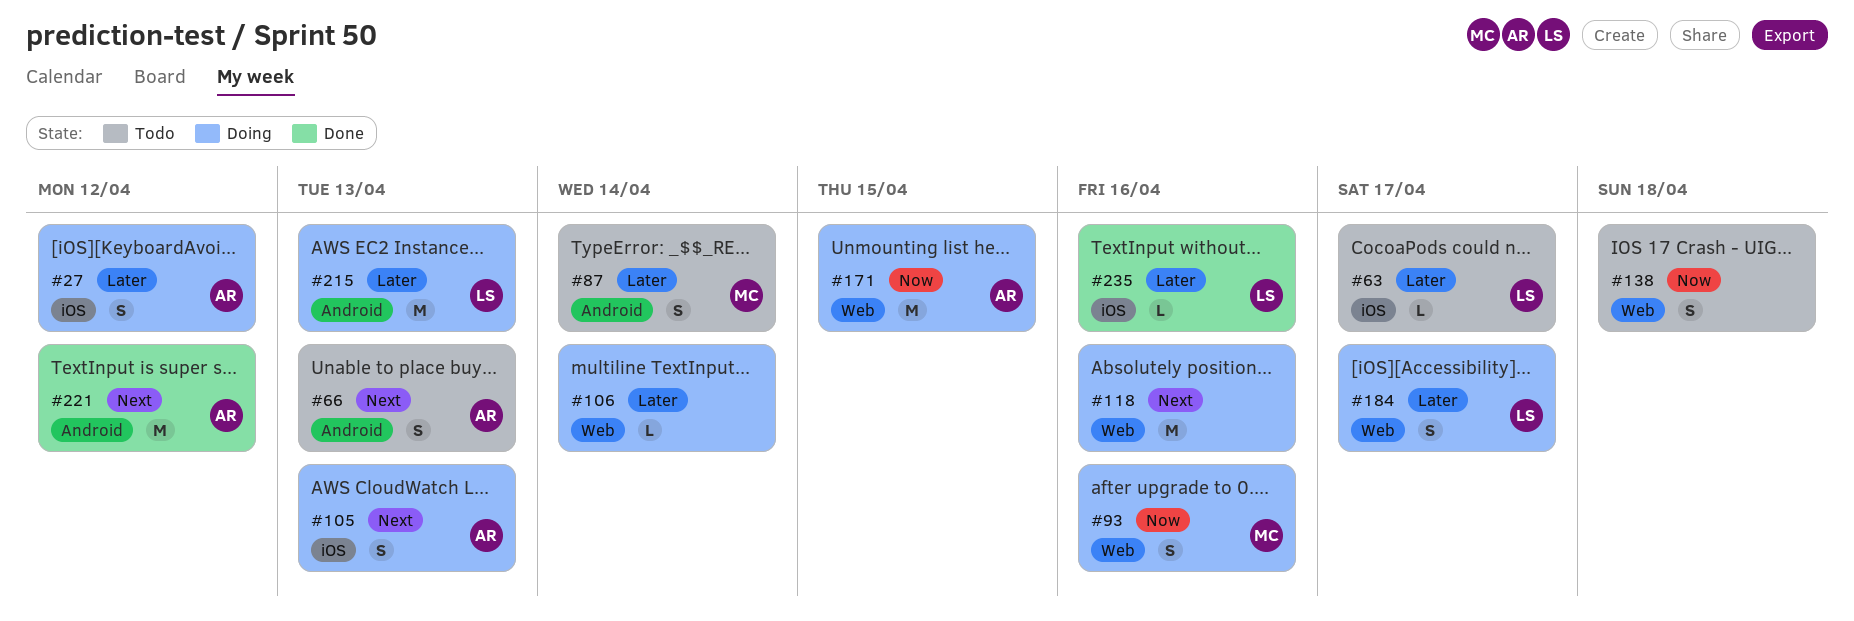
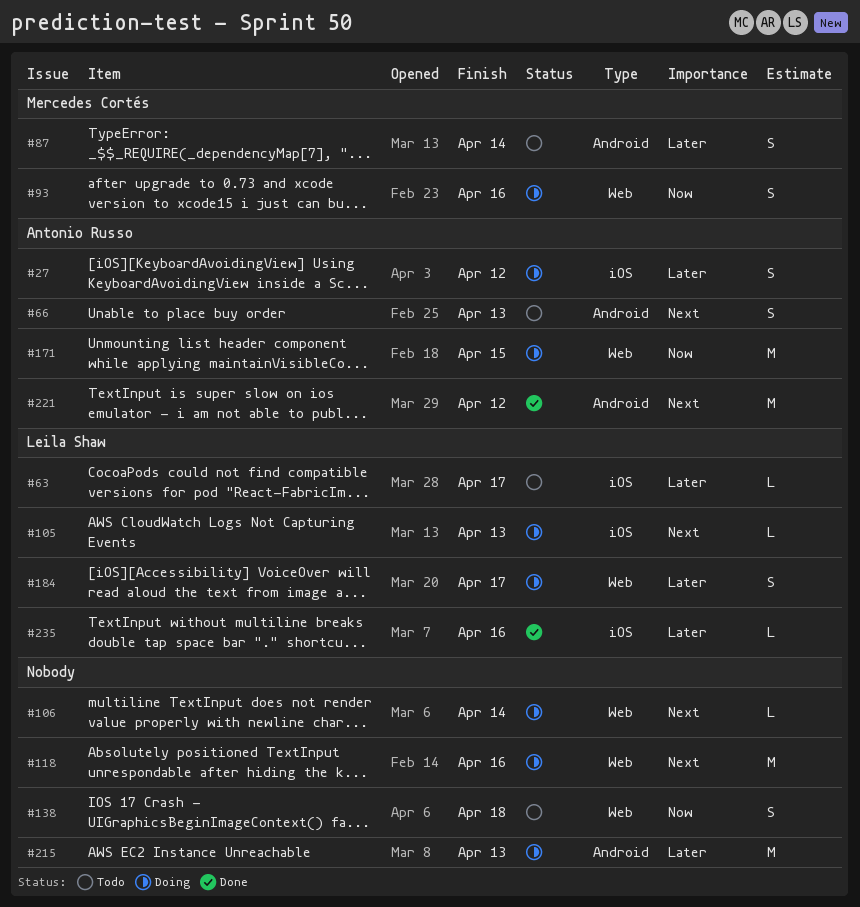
#105, owner: Antonio Russo -> Leila Shaw
#105, estimate: S -> L
#106, priority: Later -> Next
#215, owner: Leila Shaw -> none

